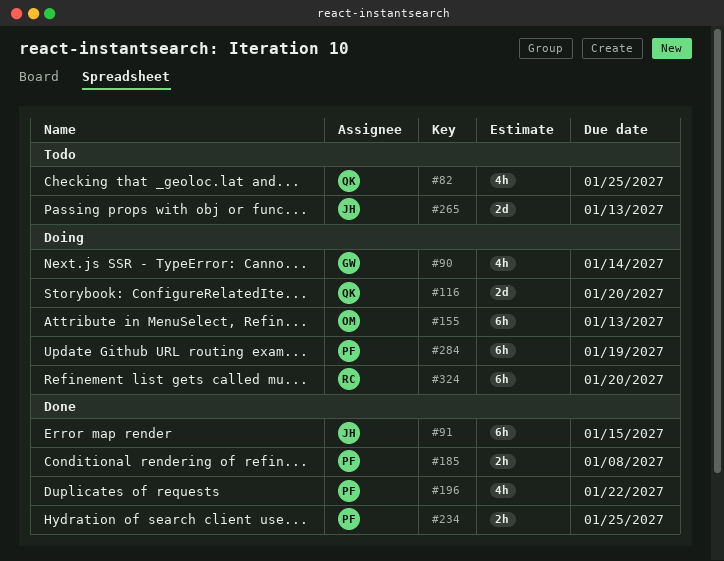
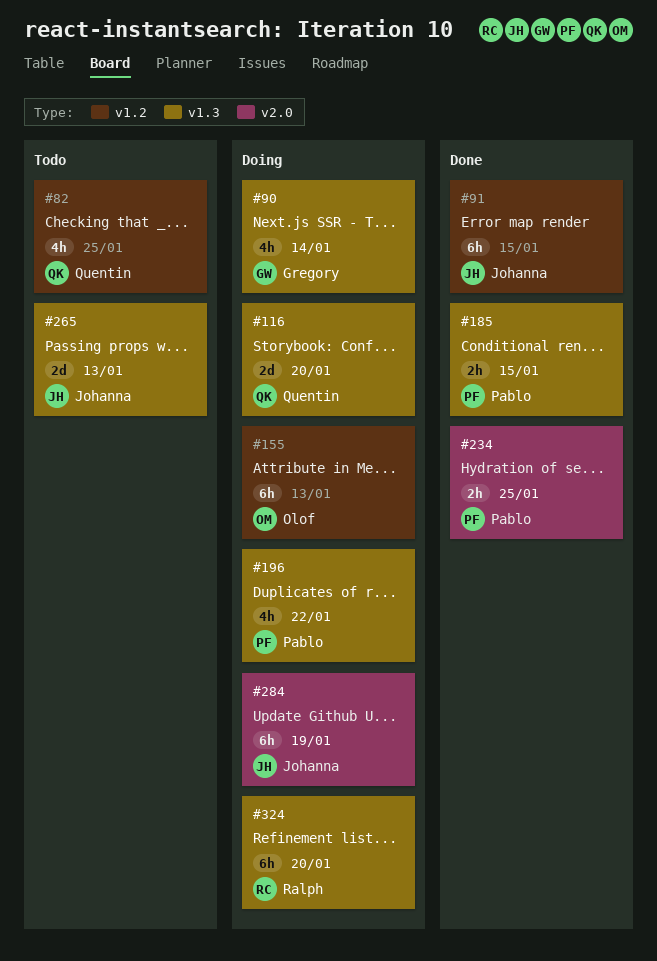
#185, due: Jan 8 -> Jan 15
#196, status: Done -> Doing
#284, owner: Pablo -> Johanna

